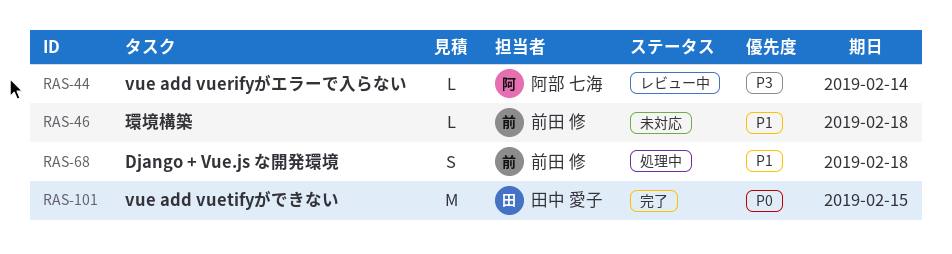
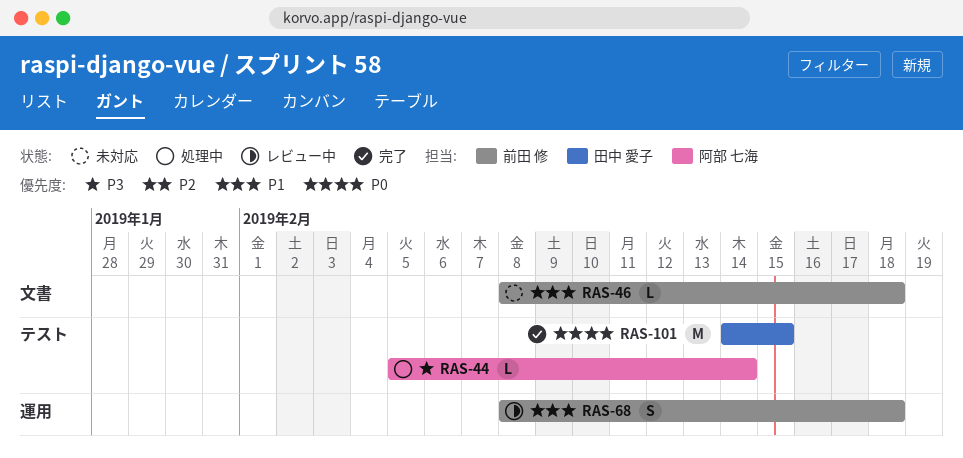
RAS-44, status: レビュー中 -> 処理中
RAS-68, status: 処理中 -> レビュー中

